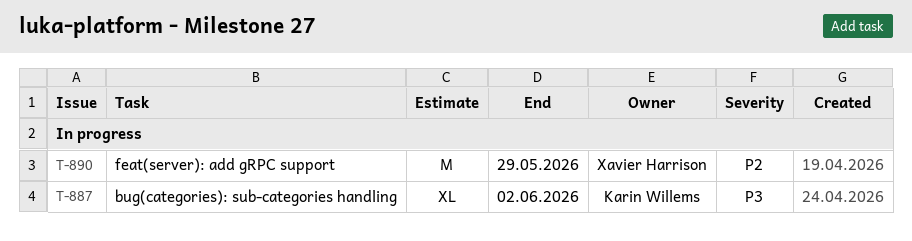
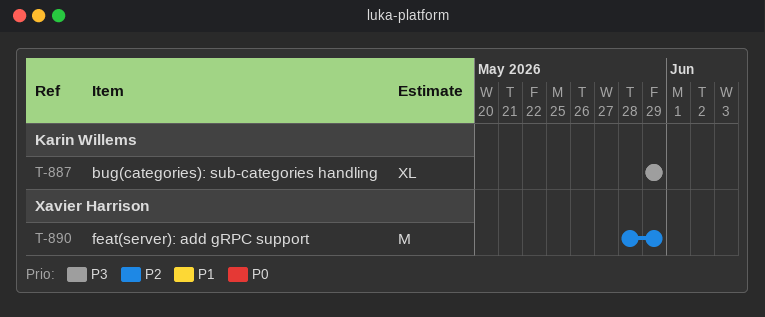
T-887, due: Jun 2 -> May 29

